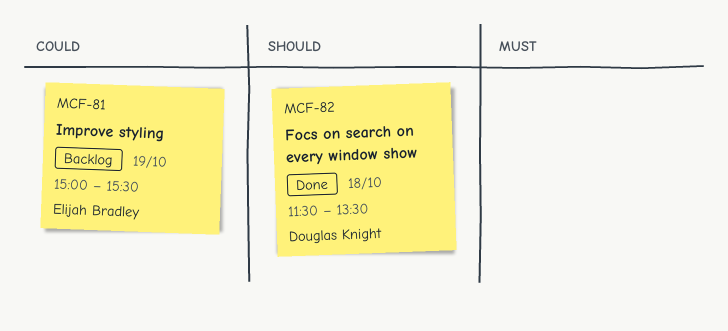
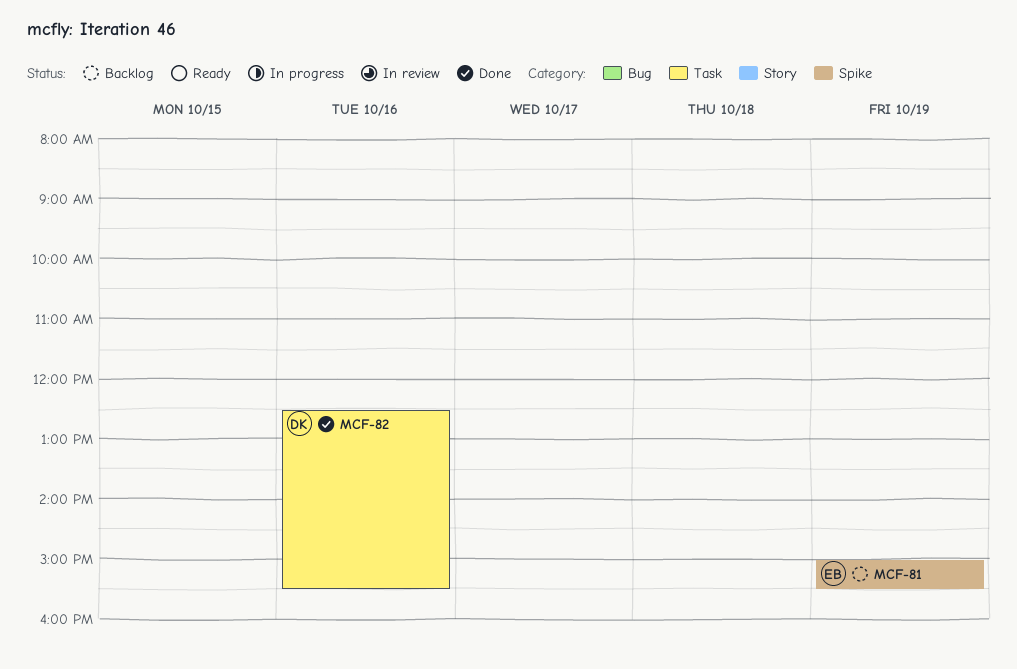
MCF-82, day: Oct 18 -> Oct 16
MCF-82, begins: 11:30 -> 12:30
MCF-82, ends: 13:30 -> 15:30

